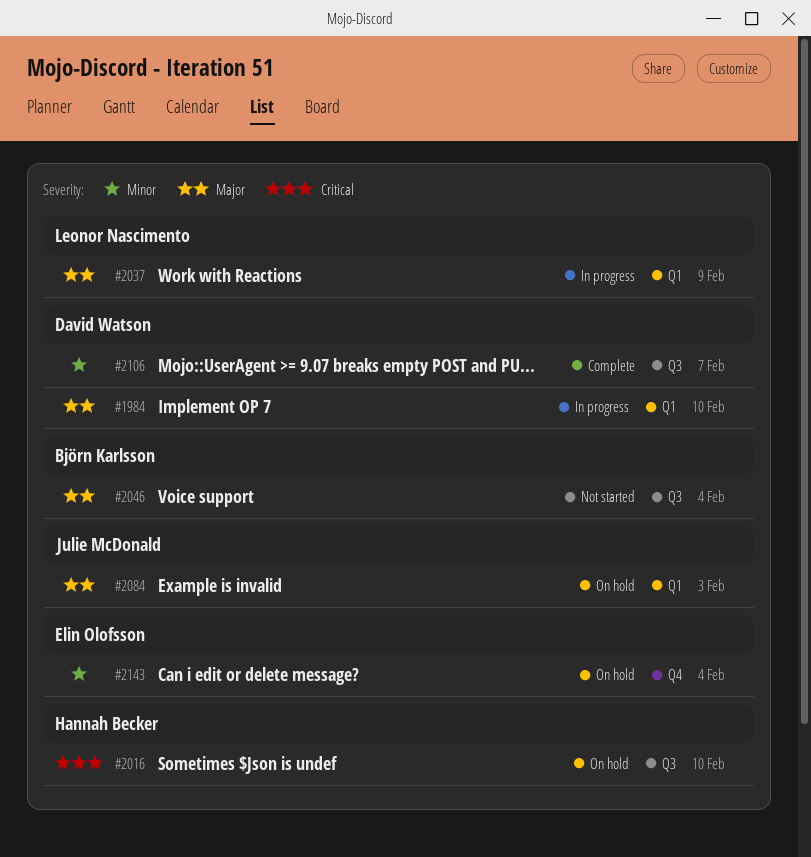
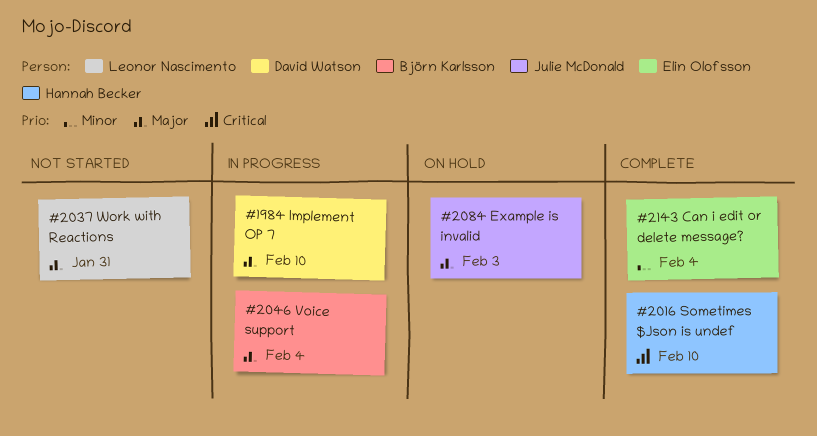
#2016, status: On hold -> Complete
#2037, status: In progress -> Not started
#2037, due: Feb 9 -> Jan 31
#2046, status: Not started -> In progress
#2106: present -> none
#2143, status: On hold -> Complete

